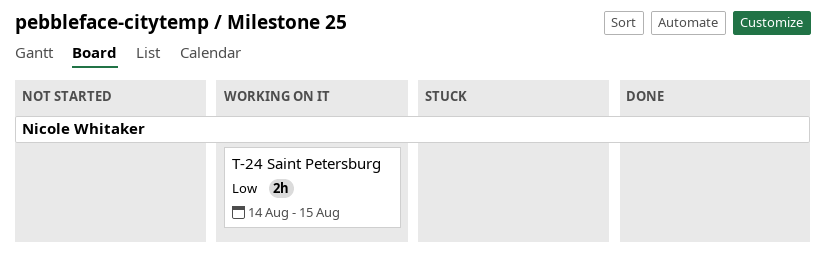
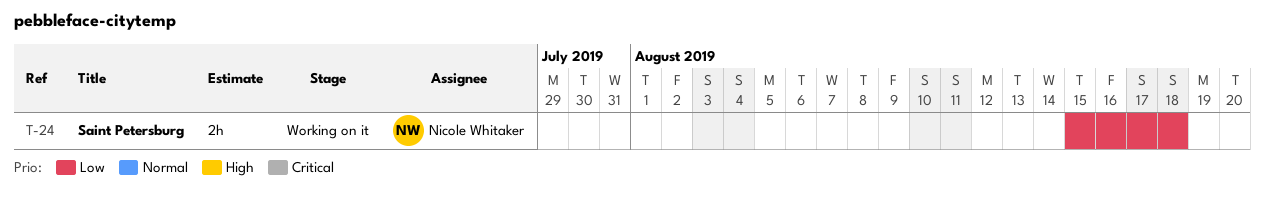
T-24, start: Aug 14 -> Aug 15
T-24, due: Aug 15 -> Aug 18

